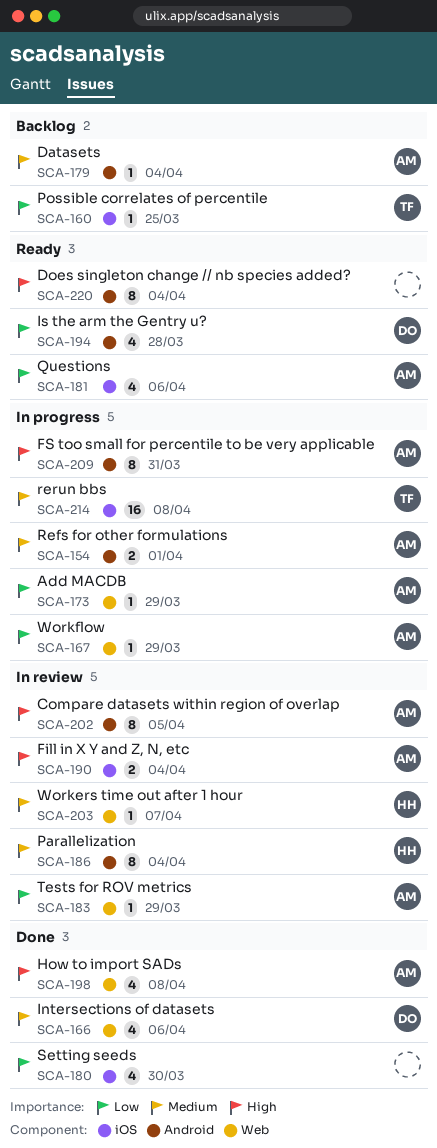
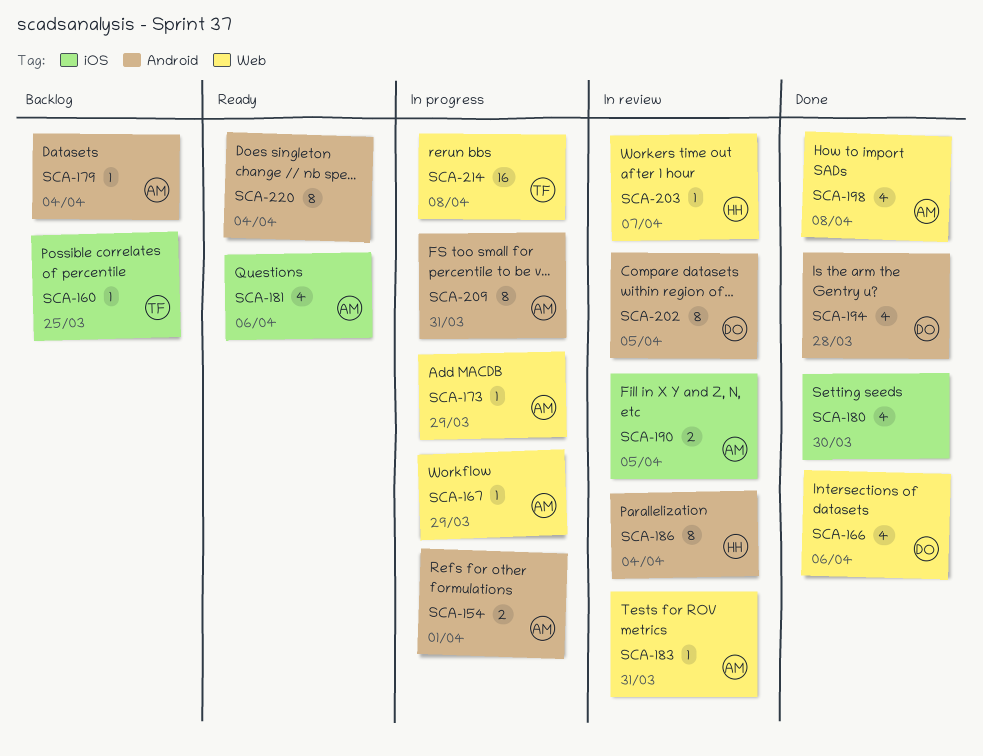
SCA-183, due: Mar 29 -> Mar 31
SCA-190, due: Apr 4 -> Apr 5
SCA-194, status: Ready -> Done
SCA-202, owner: AM -> DO
SCA-214, label: iOS -> Web

